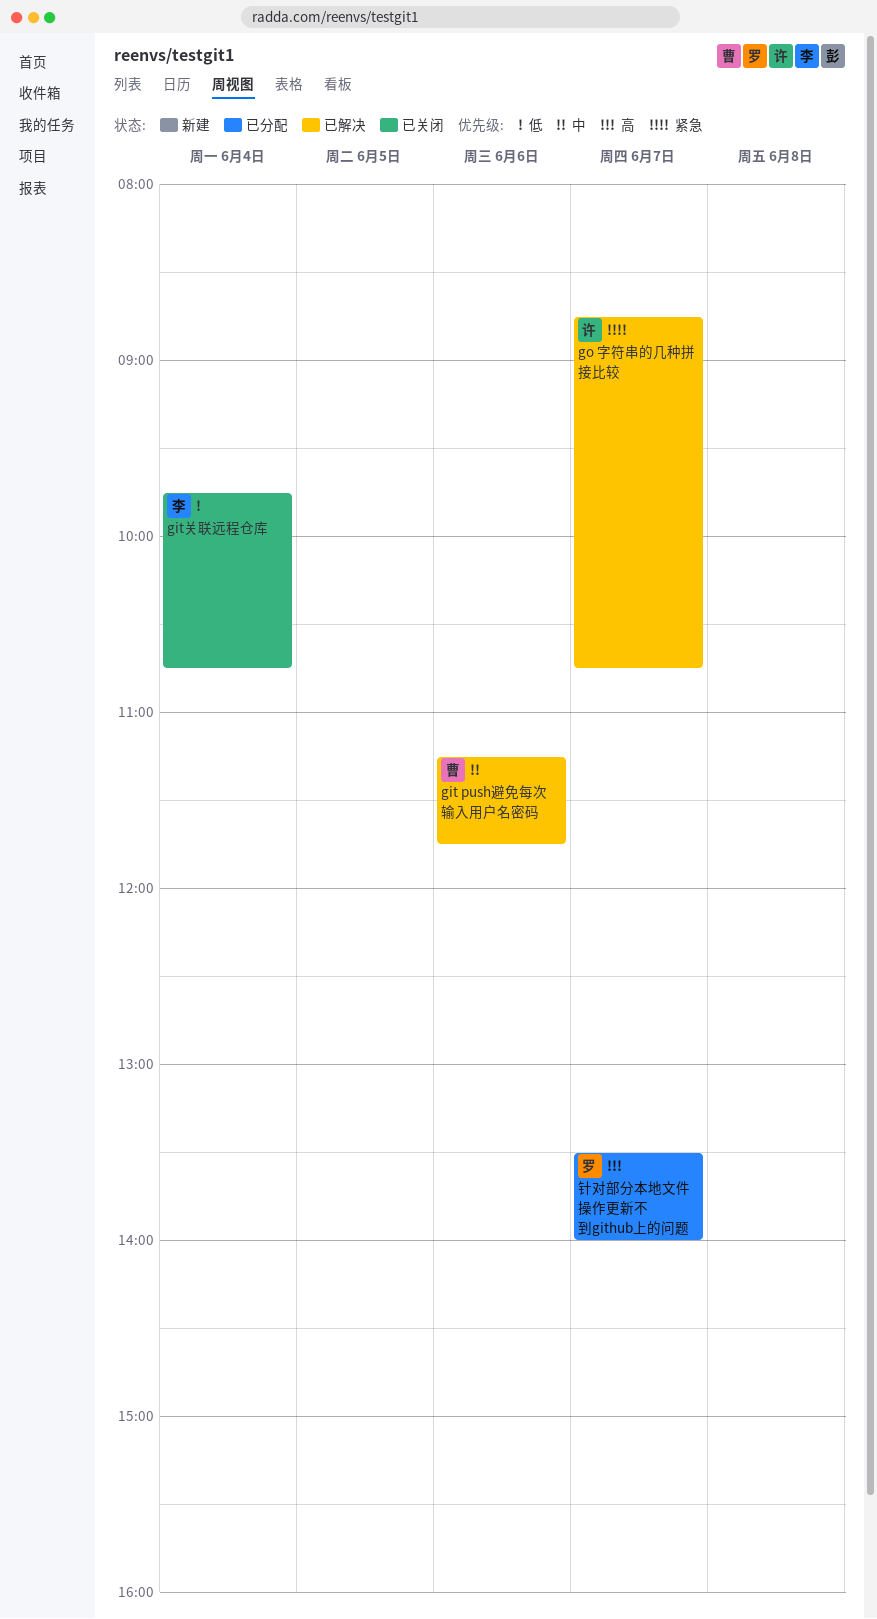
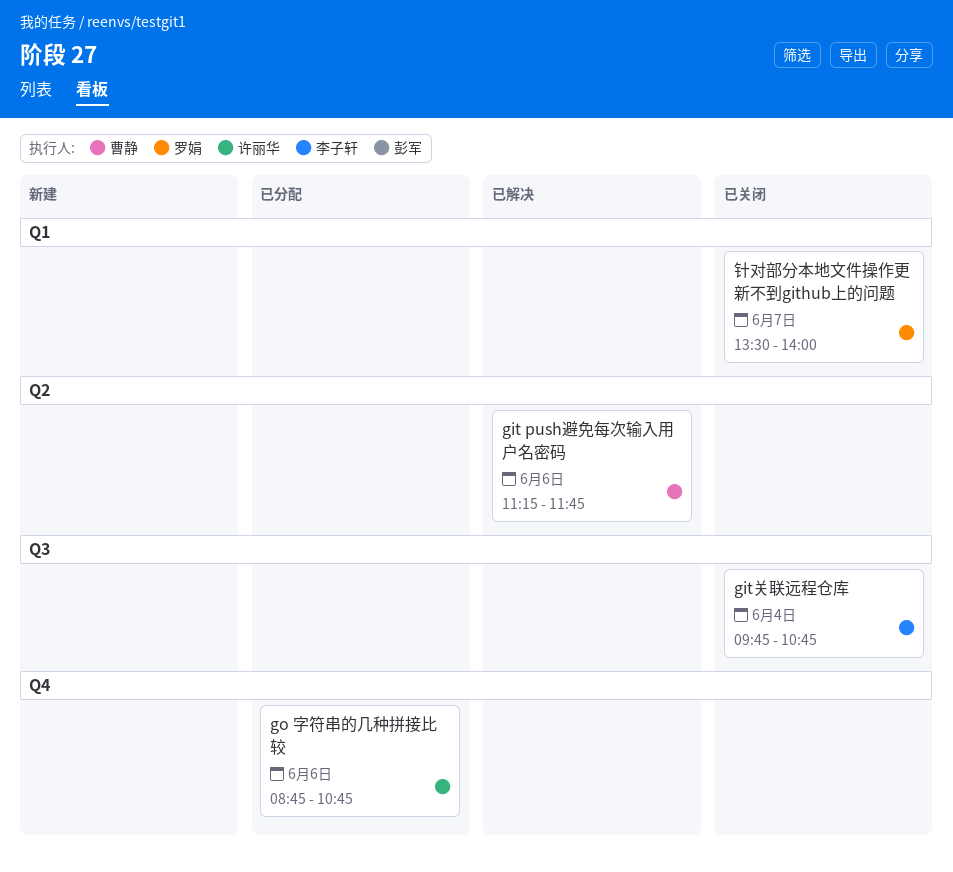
go 字符串的几种拼接比较, status: 已解决 -> 已分配
go 字符串的几种拼接比较, day: Jun 7 -> Jun 6
针对部分本地文件操作更新不到github上的问题, status: 已分配 -> 已关闭

